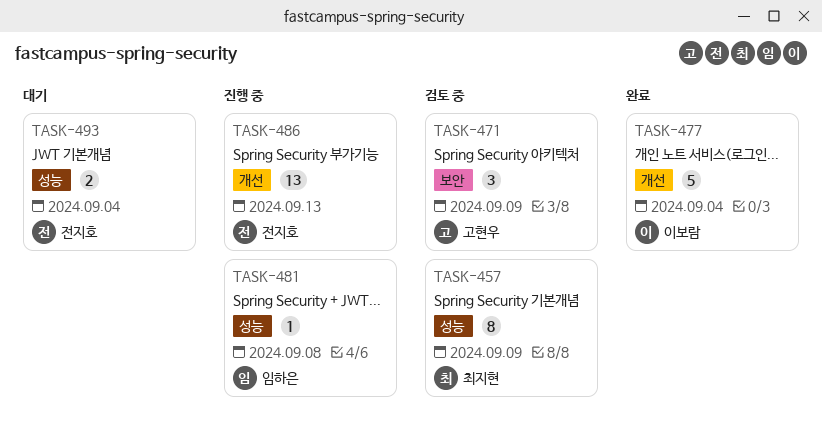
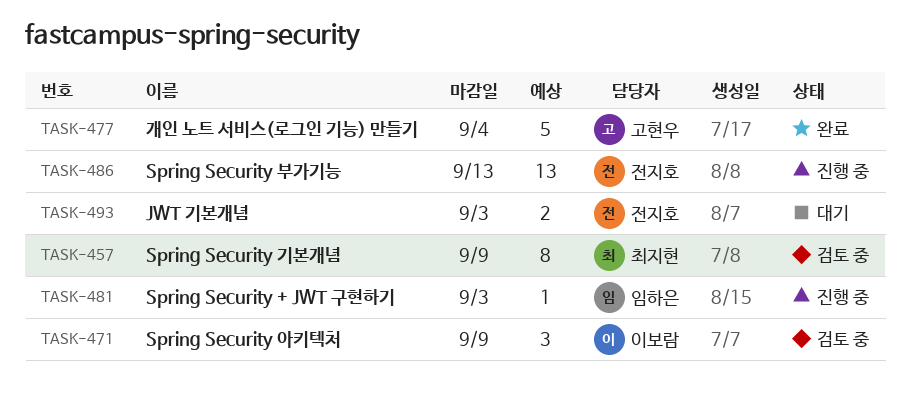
TASK-471, owner: 고현우 -> 이보람
TASK-477, owner: 이보람 -> 고현우
TASK-481, due: Sep 8 -> Sep 3
TASK-493, due: Sep 4 -> Sep 3

